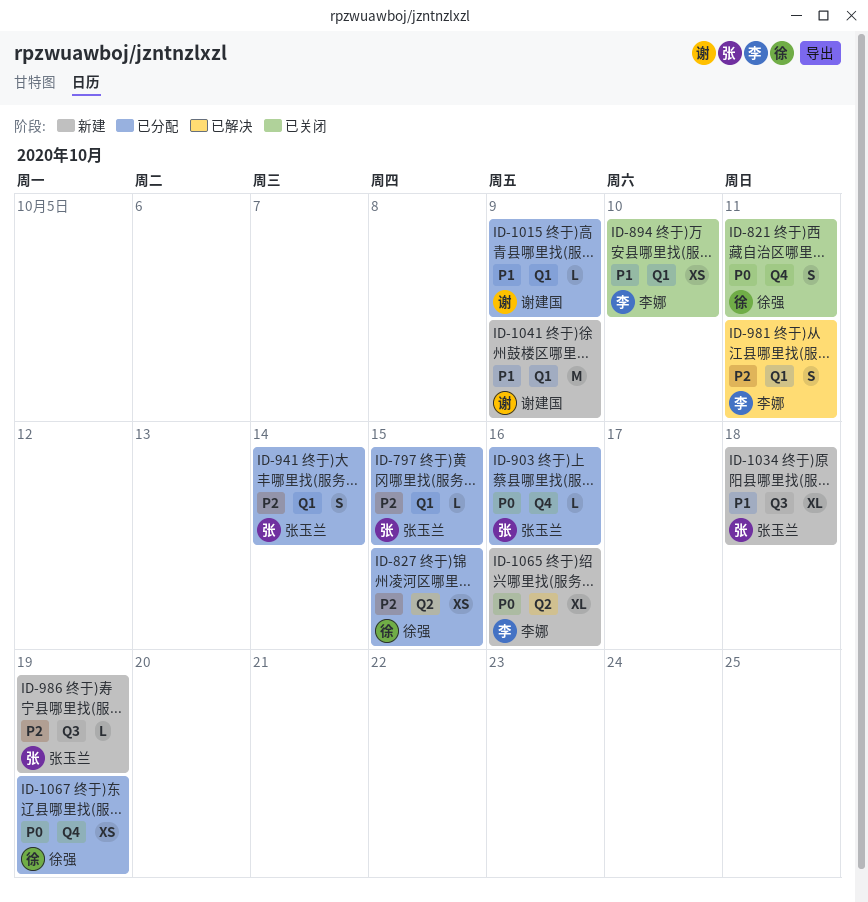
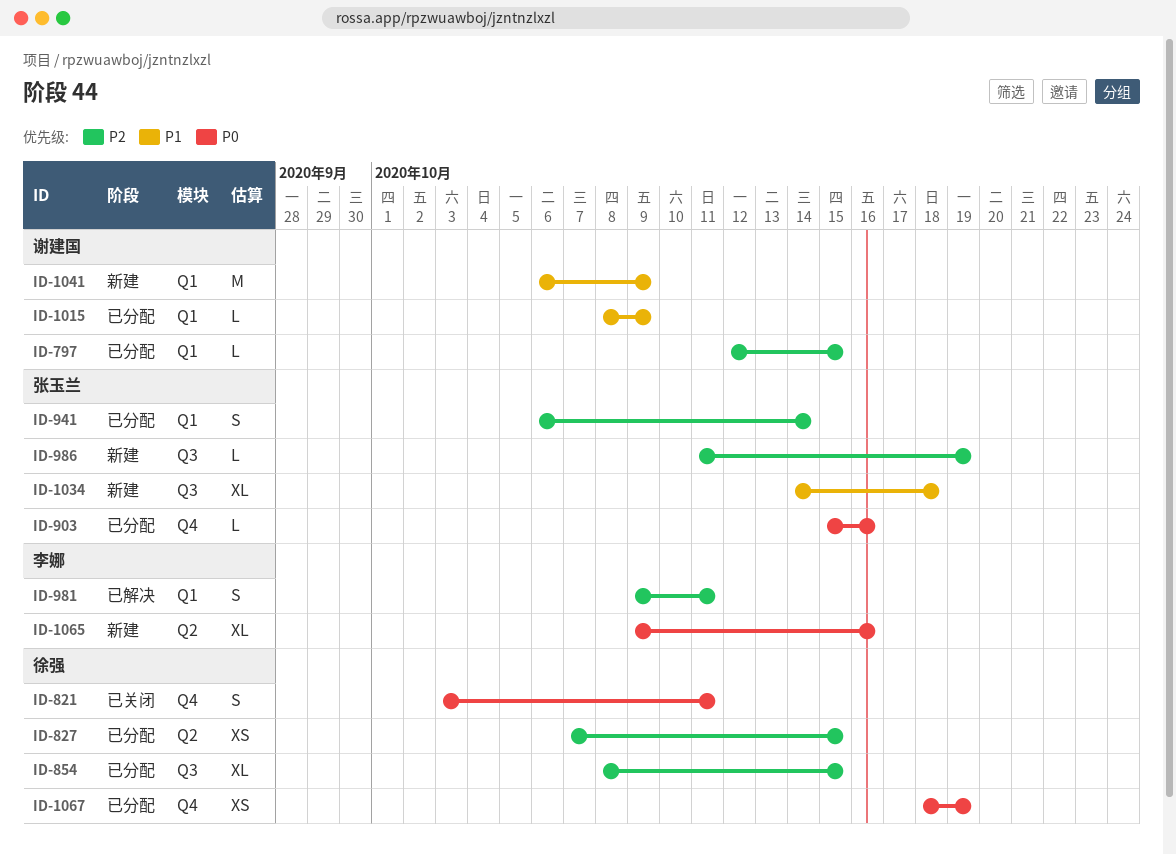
ID-797, owner: 张玉兰 -> 谢建国
ID-854: none -> present
ID-894: present -> none

